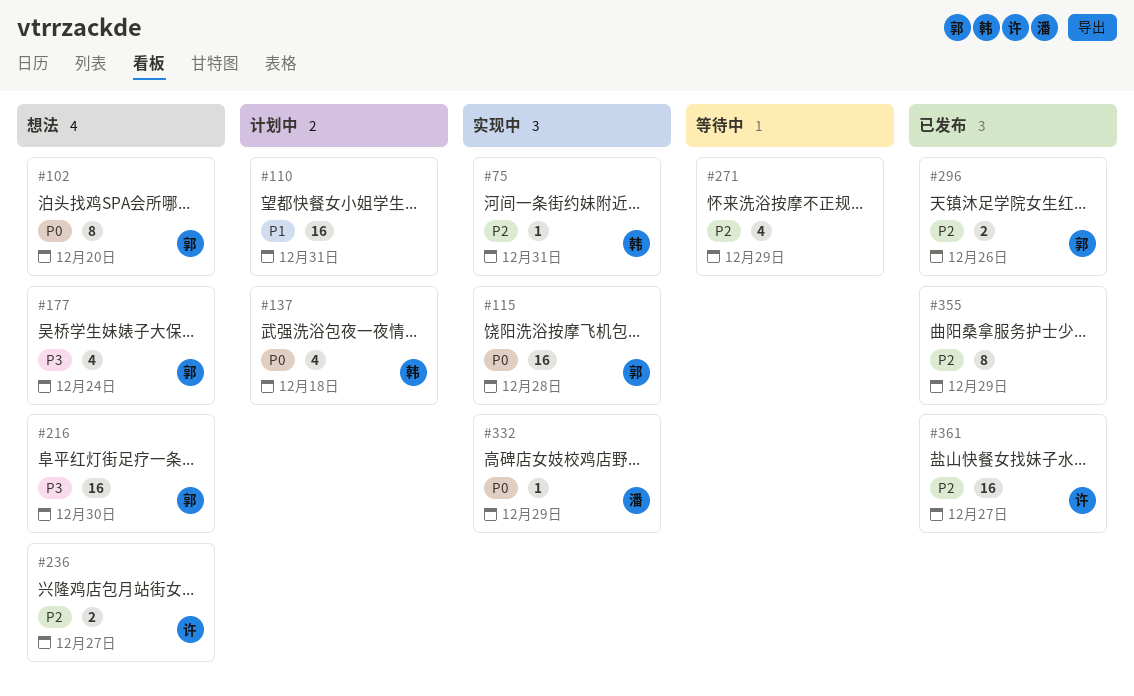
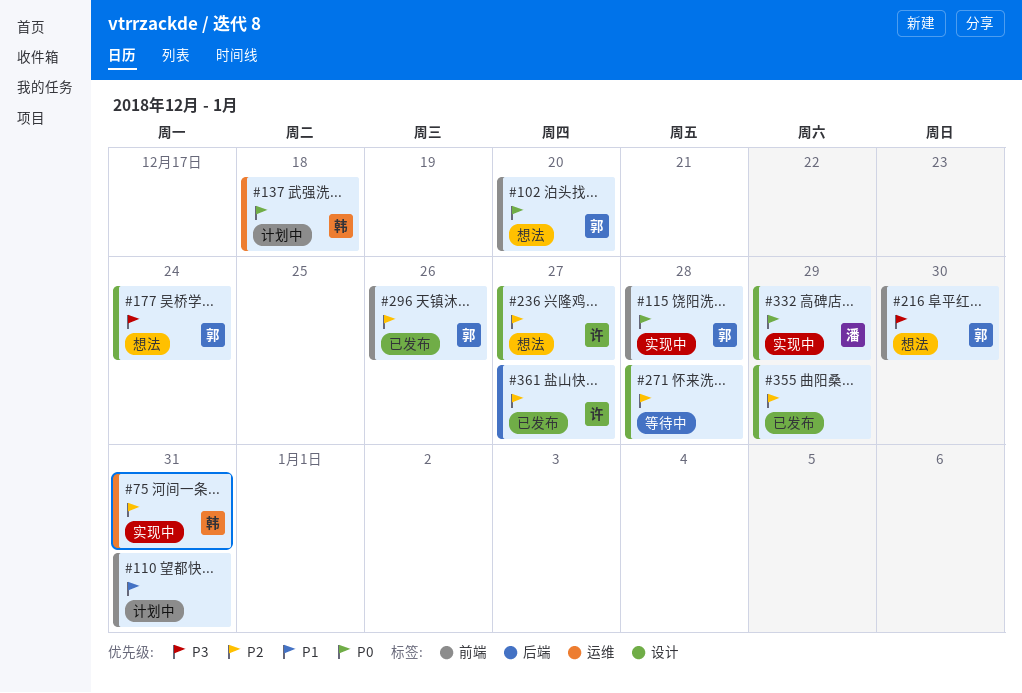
#271, due: Dec 29 -> Dec 28

